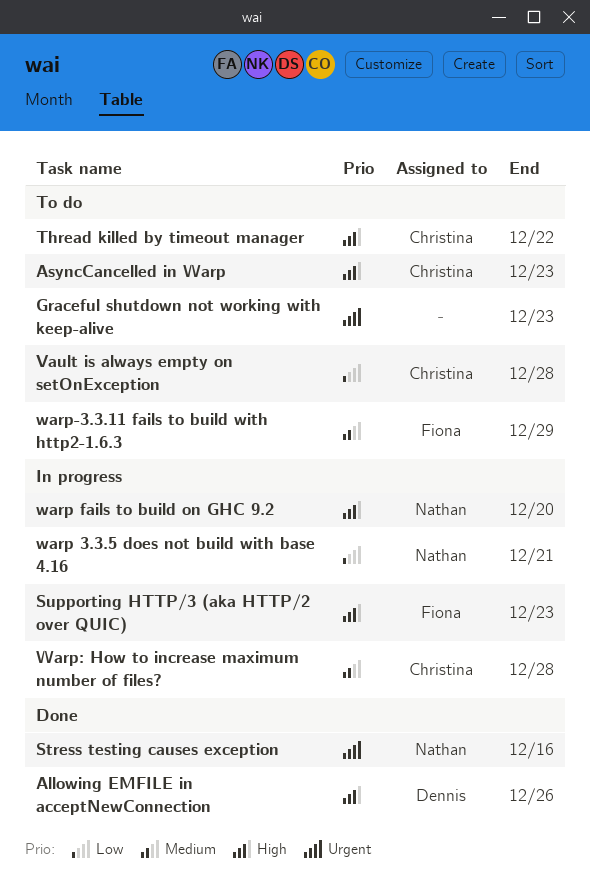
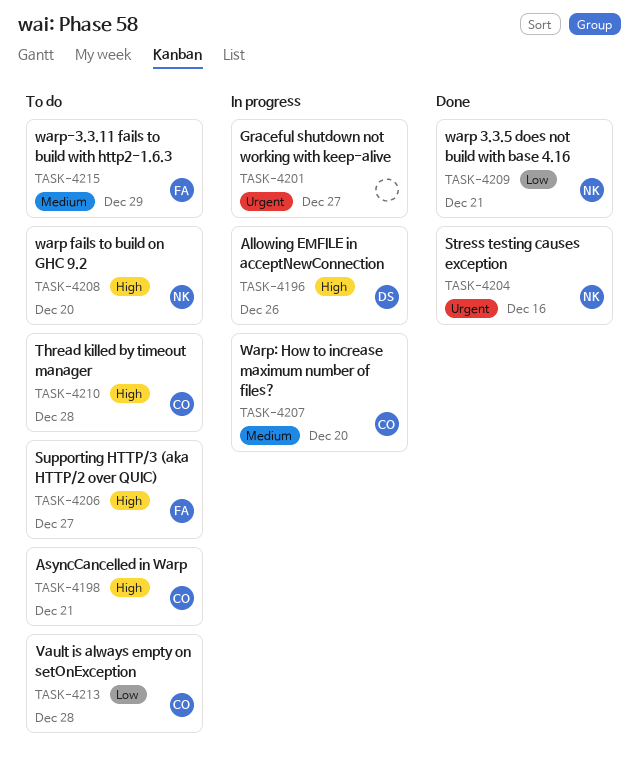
Allowing EMFILE in acceptNewConnection, status: Done -> In progress
AsyncCancelled in Warp, due: Dec 23 -> Dec 21
Graceful shutdown not working with keep-alive, status: To do -> In progress
Graceful shutdown not working with keep-alive, due: Dec 23 -> Dec 27
Supporting HTTP/3 (aka HTTP/2 over QUIC), status: In progress -> To do
Supporting HTTP/3 (aka HTTP/2 over QUIC), due: Dec 23 -> Dec 27
Thread killed by timeout manager, due: Dec 22 -> Dec 28
warp 3.3.5 does not build with base 4.16, status: In progress -> Done
warp fails to build on GHC 9.2, status: In progress -> To do
Warp: How to increase maximum number of files?, due: Dec 28 -> Dec 20

